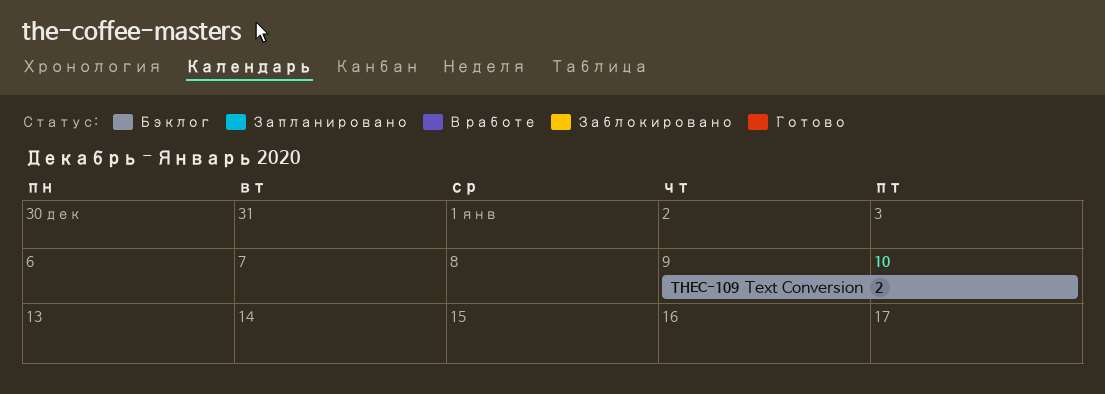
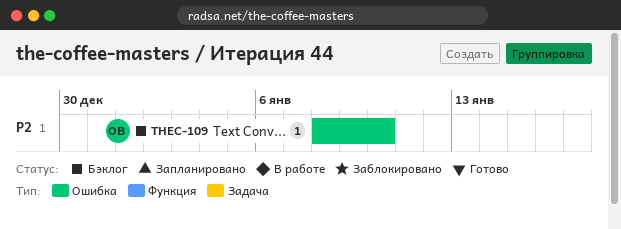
THEC-109, estimate: 2 -> 1
THEC-109, start: Jan 9 -> Jan 8

